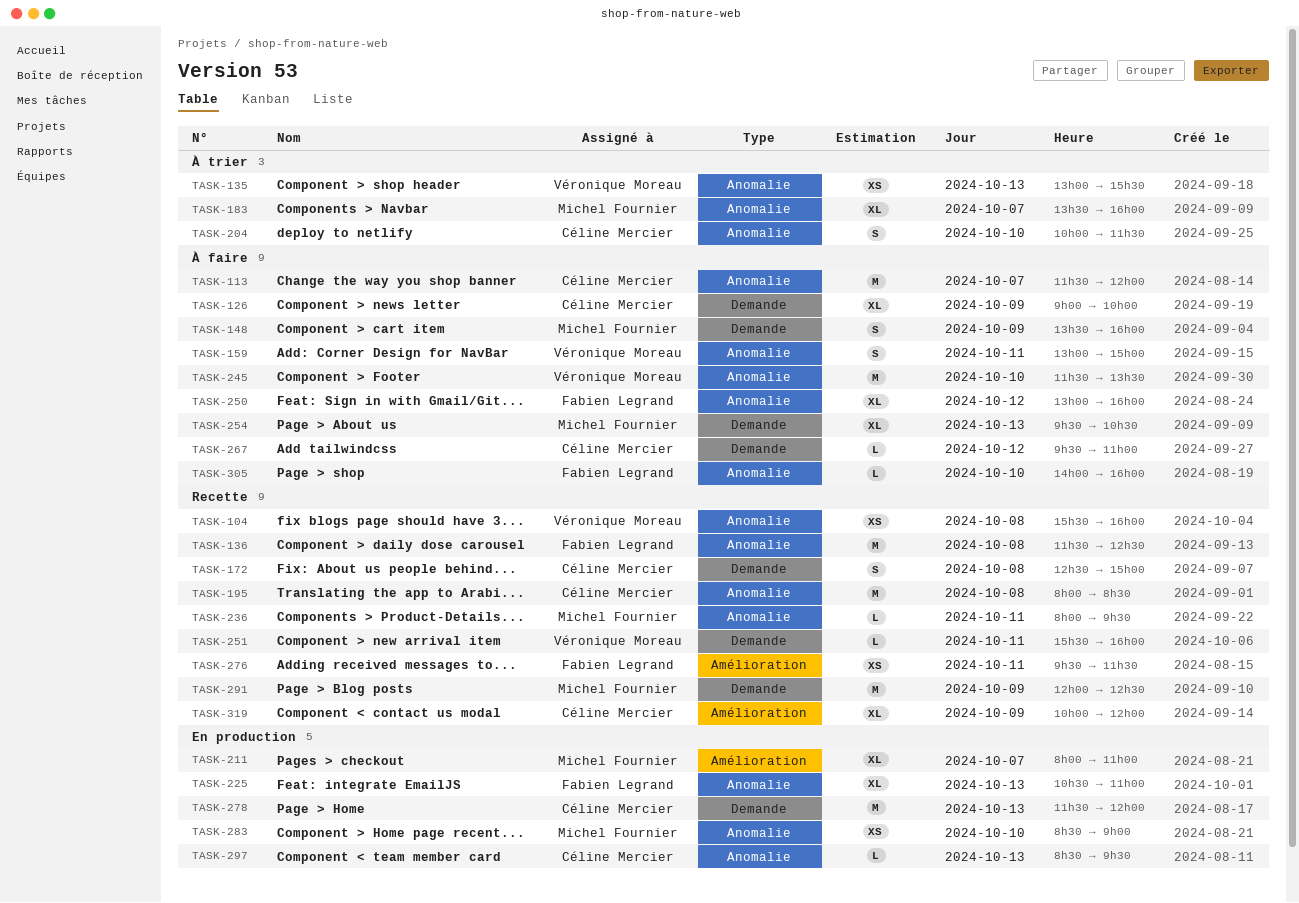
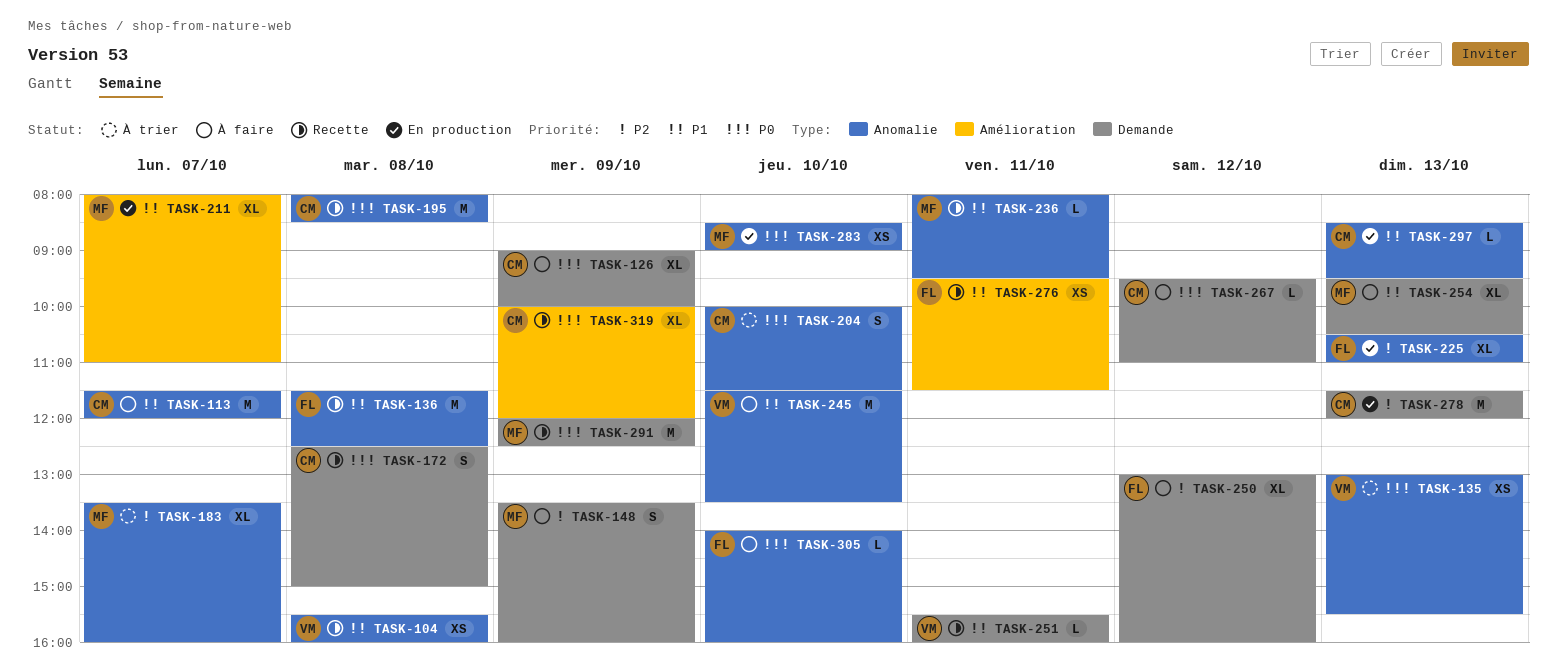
TASK-159: present -> none
TASK-250, label: Anomalie -> Demande

